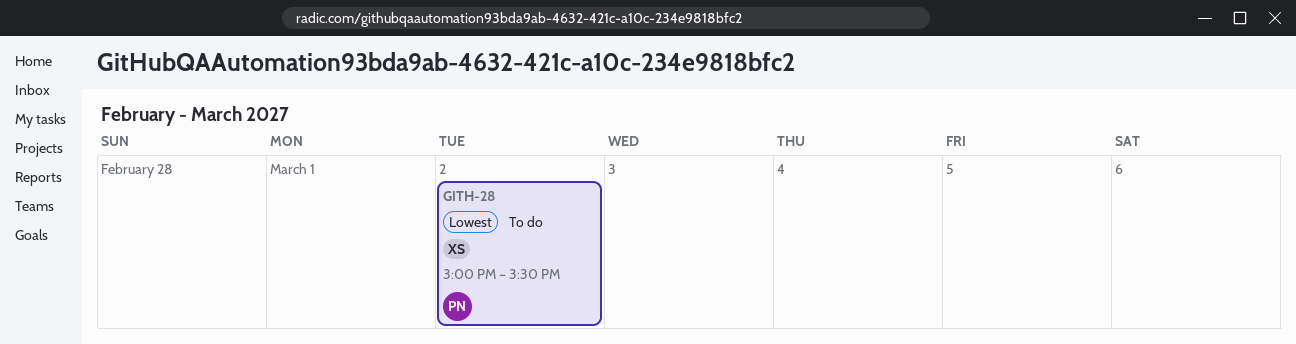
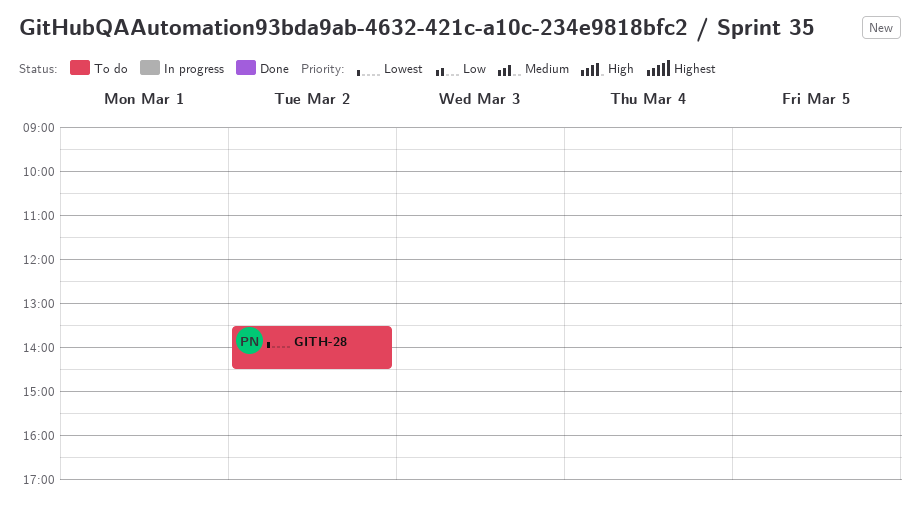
GITH-28, begins: 15:00 -> 13:30
GITH-28, ends: 15:30 -> 14:30

